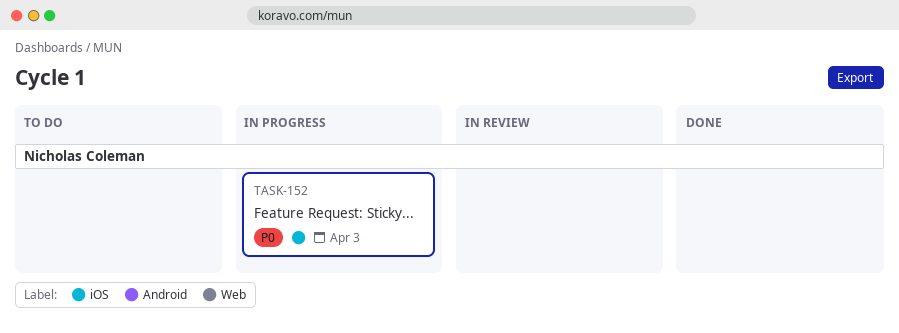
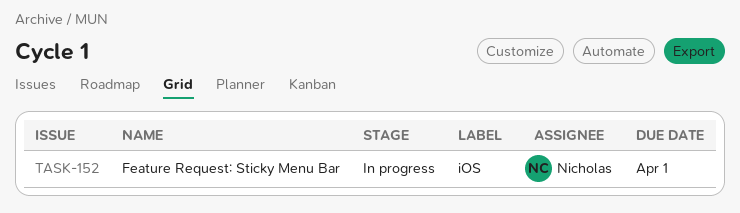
TASK-152, due: Apr 3 -> Apr 1

